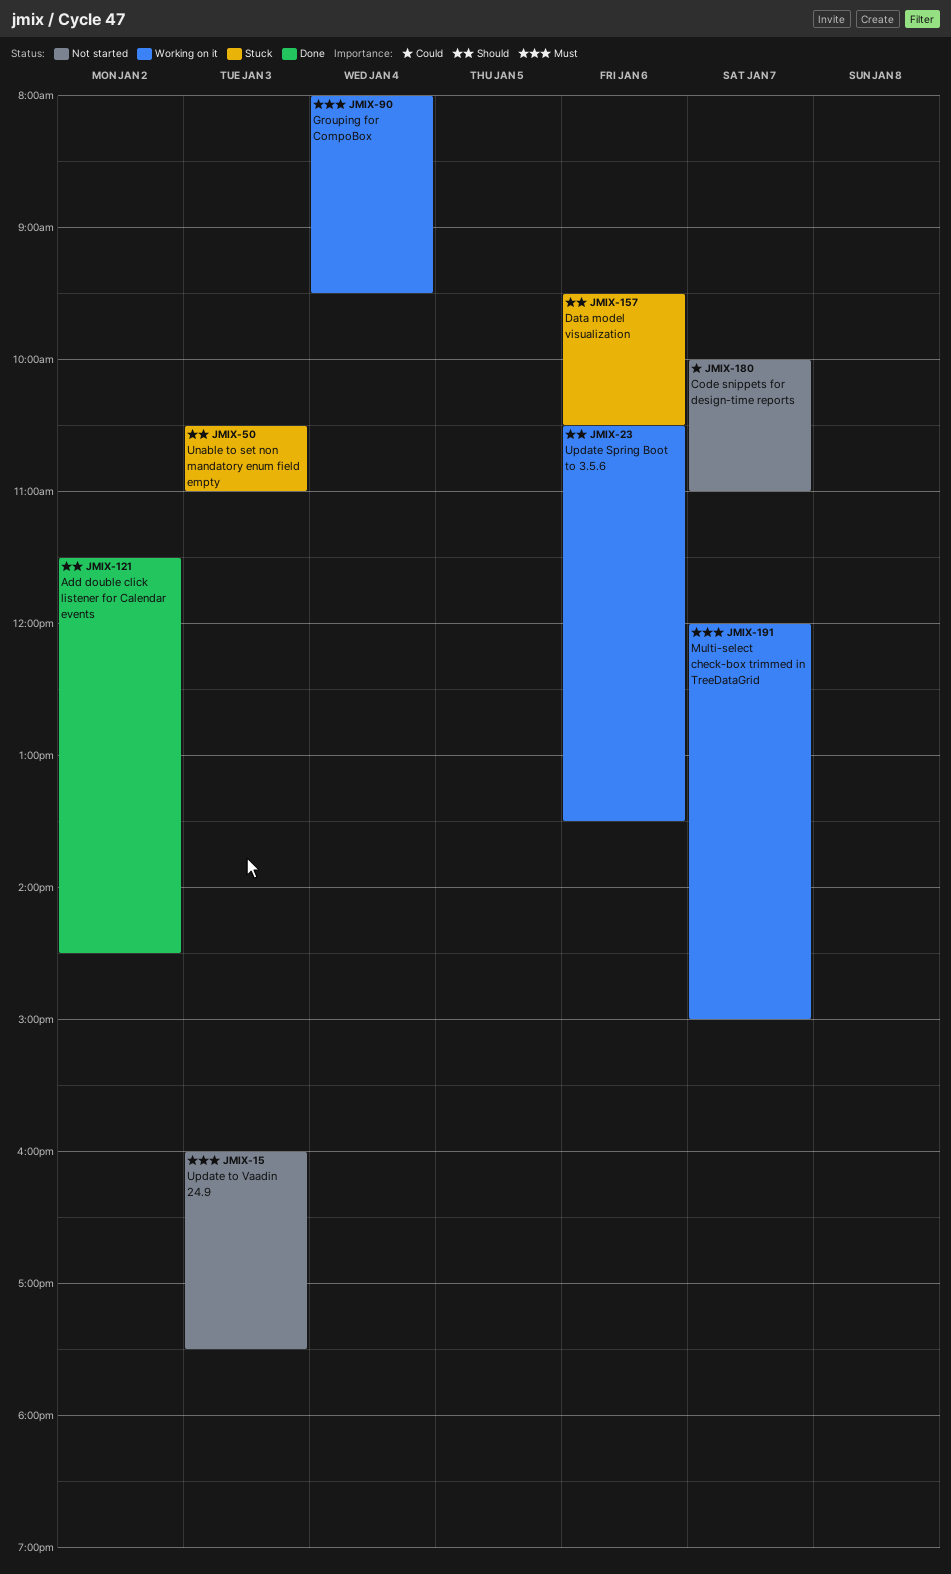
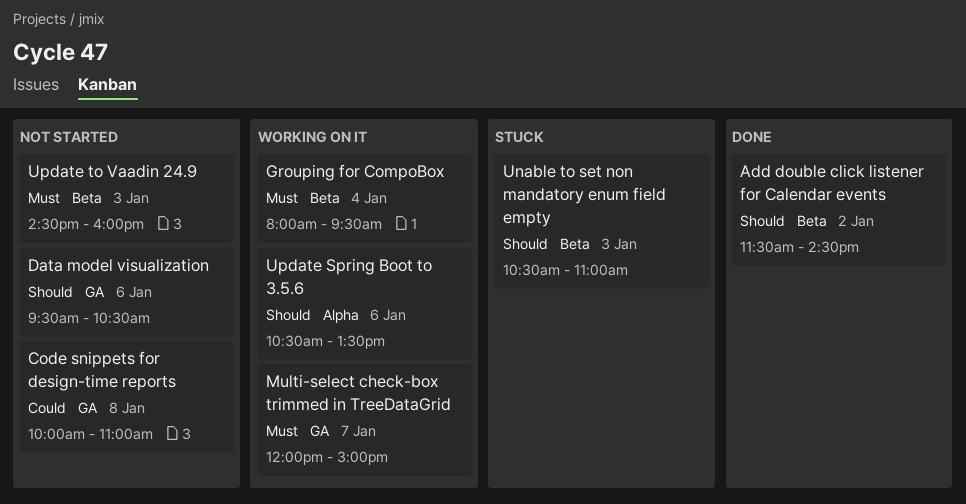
Code snippets for design-time reports, day: Jan 7 -> Jan 8
Data model visualization, status: Stuck -> Not started
Update to Vaadin 24.9, begins: 16:00 -> 14:30
Update to Vaadin 24.9, ends: 17:30 -> 16:00

